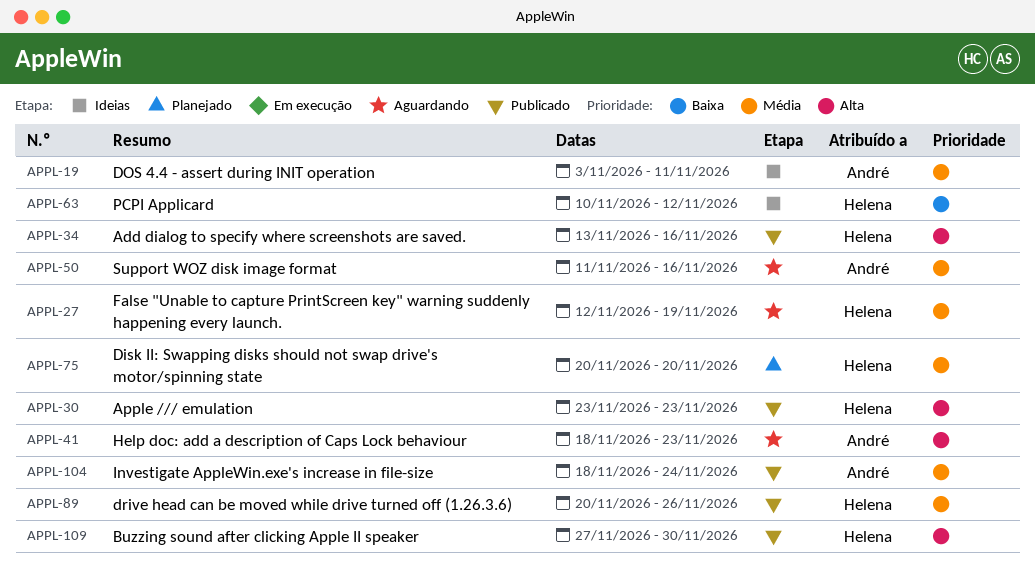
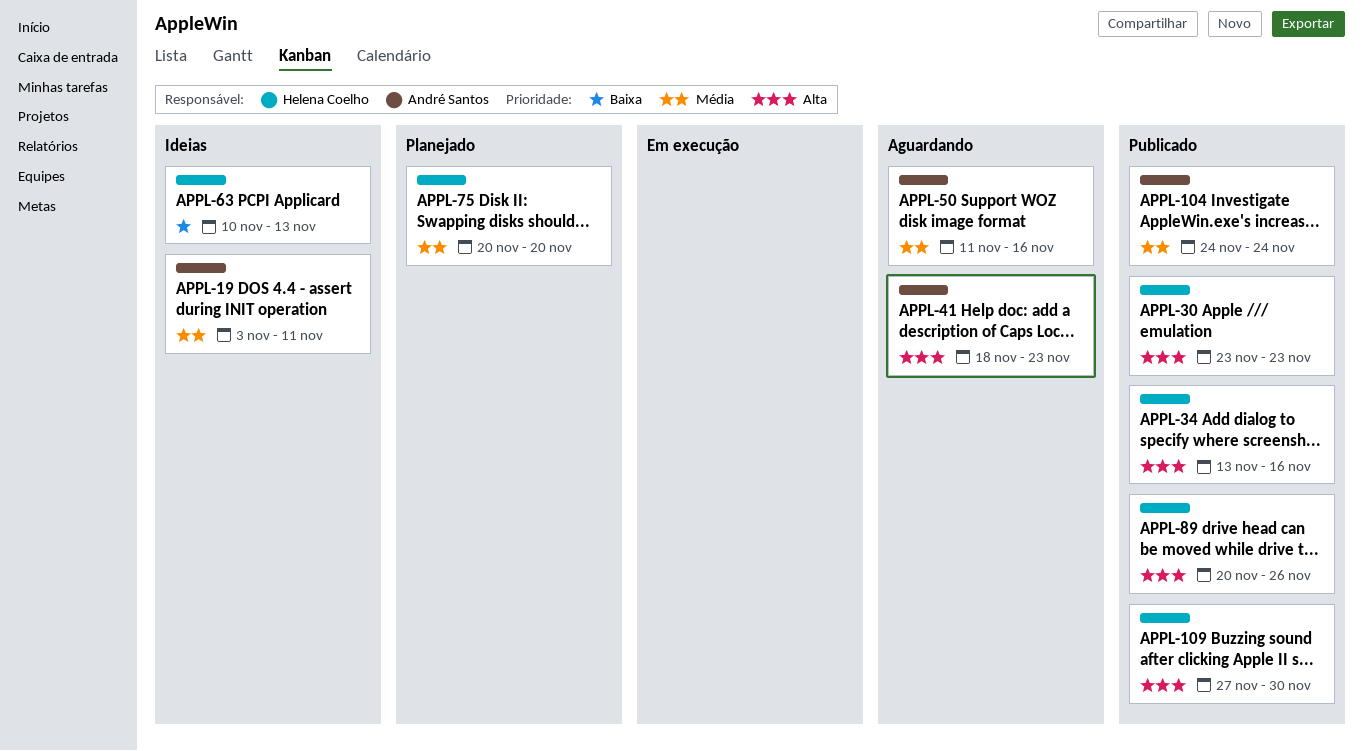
APPL-27: present -> none
APPL-63, due: Nov 12 -> Nov 13
APPL-89, priority: Média -> Alta
APPL-104, start: Nov 18 -> Nov 24

